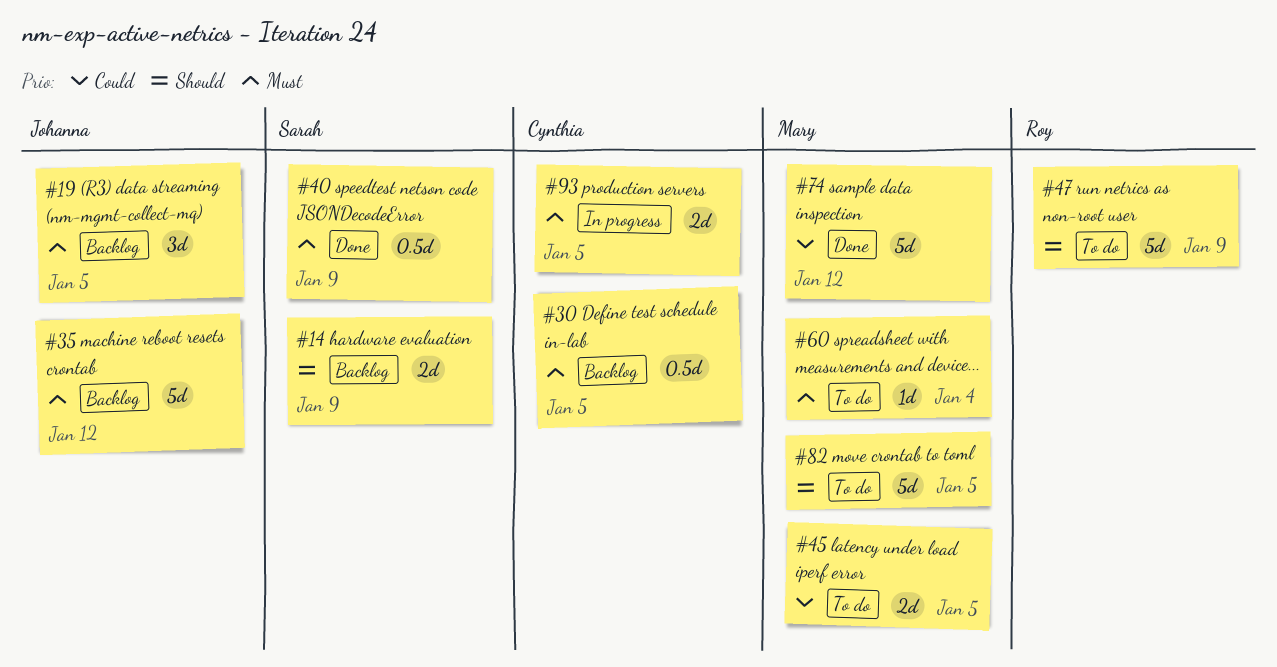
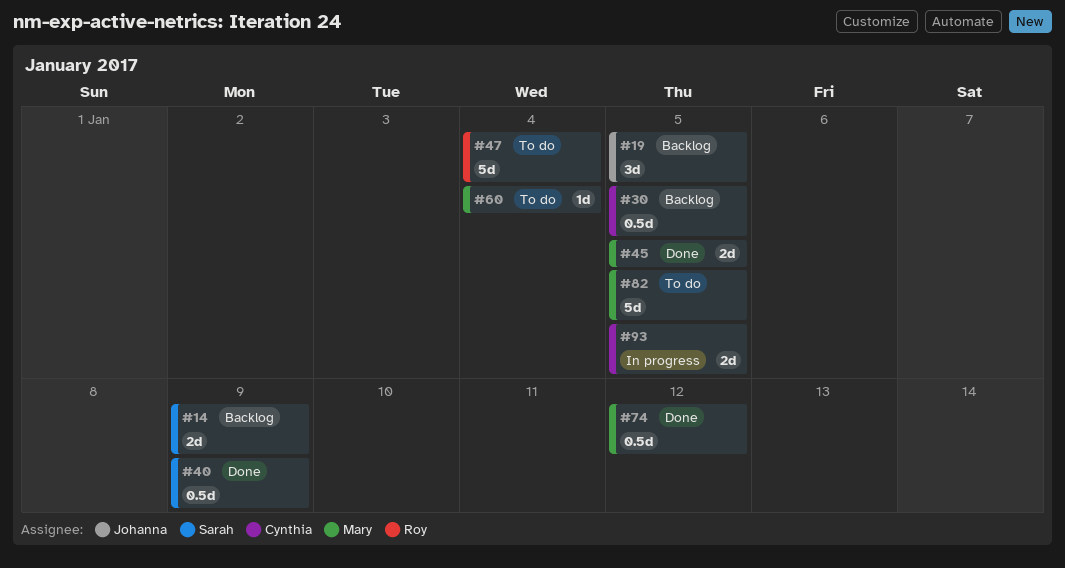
#35: present -> none
#45, status: To do -> Done
#47, due: Jan 9 -> Jan 4
#74, estimate: 5d -> 0.5d

